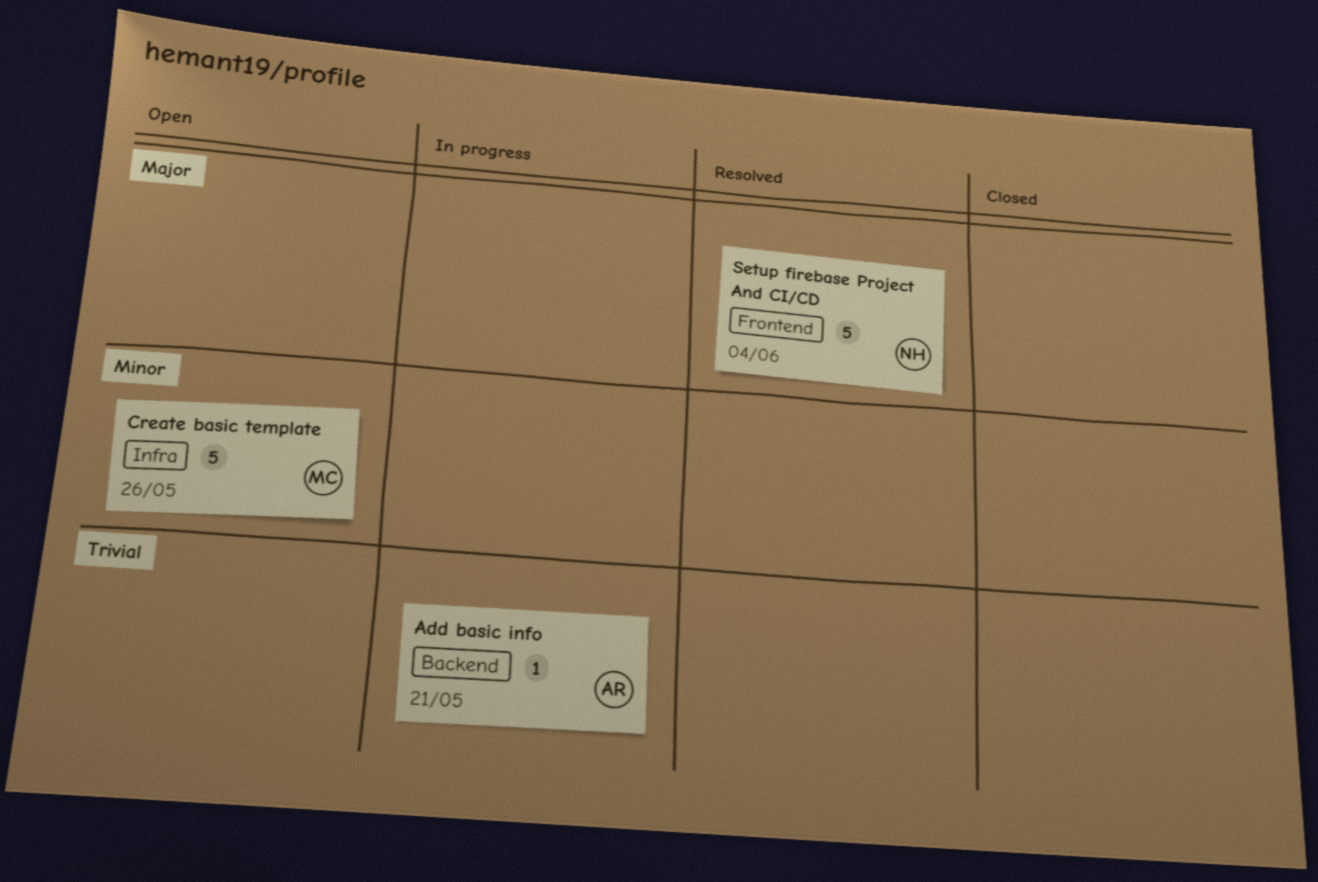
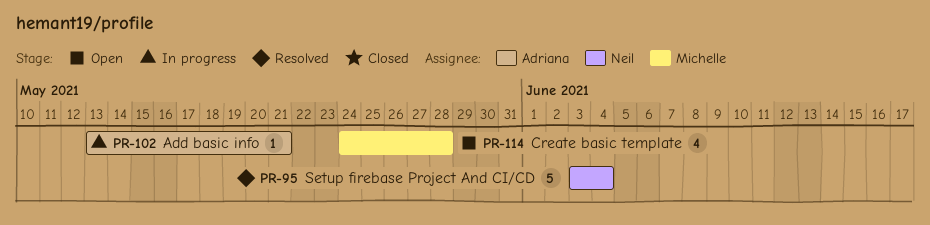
Create basic template, estimate: 5 -> 4
Create basic template, due: May 26 -> May 28

